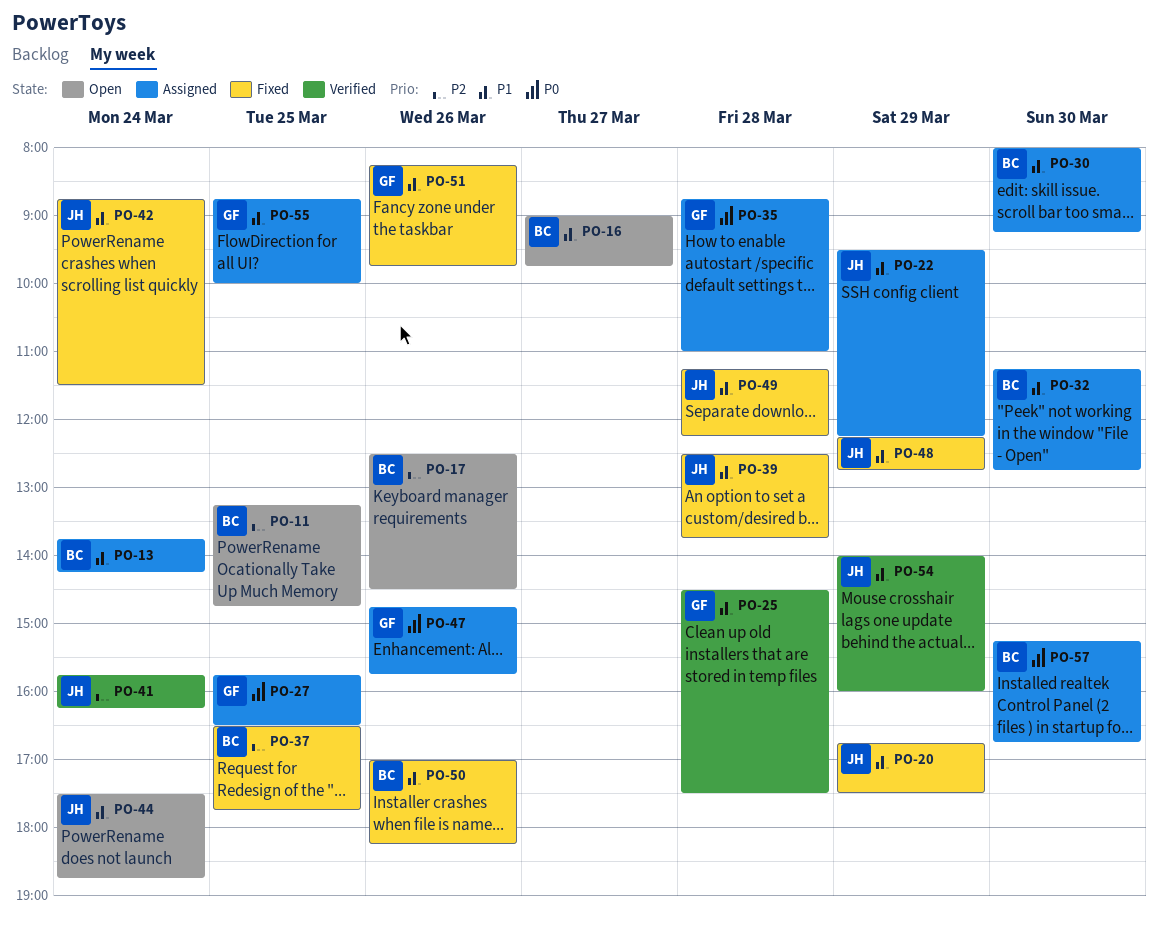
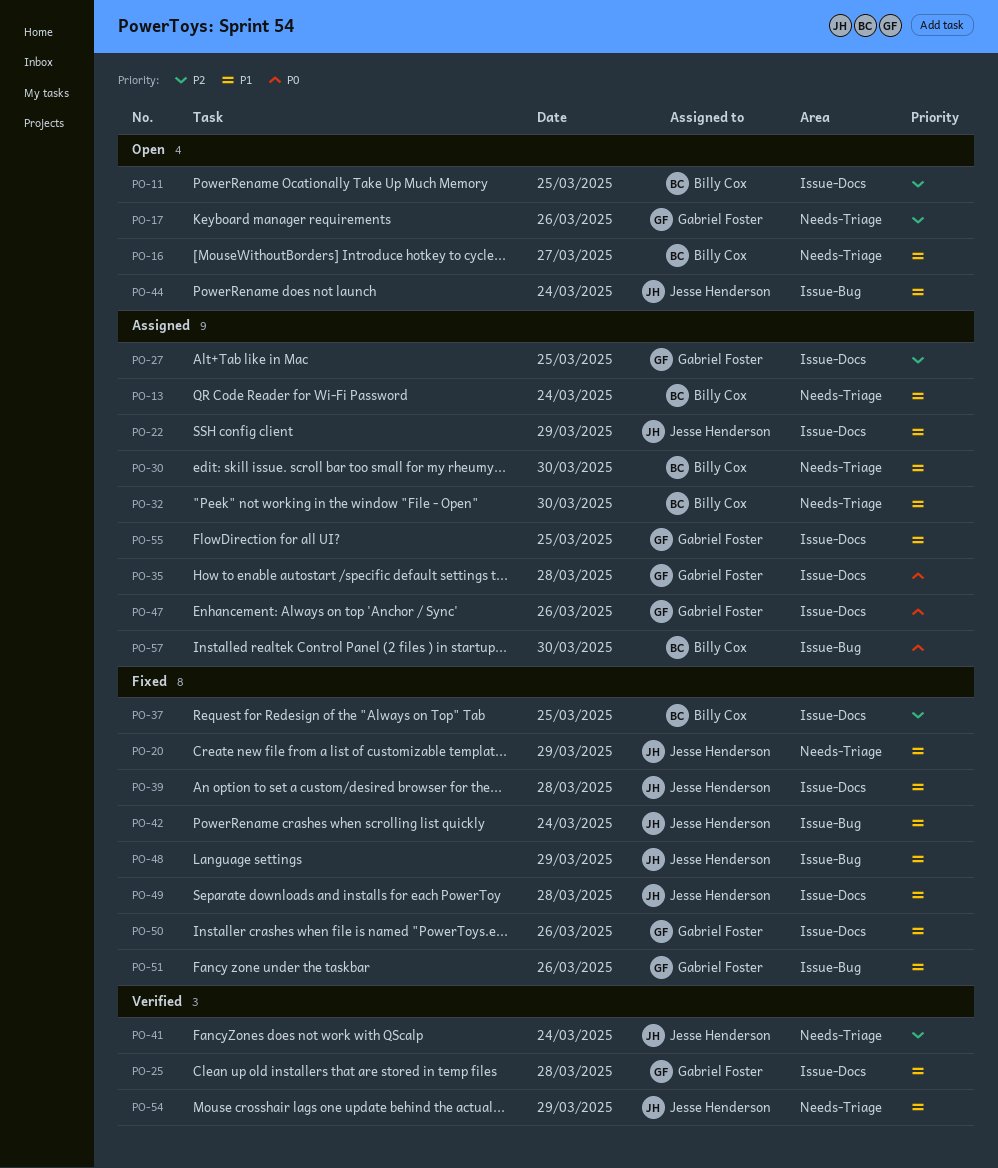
PO-17, owner: Billy Cox -> Gabriel Foster
PO-27, priority: P0 -> P2
PO-50, owner: Billy Cox -> Gabriel Foster

